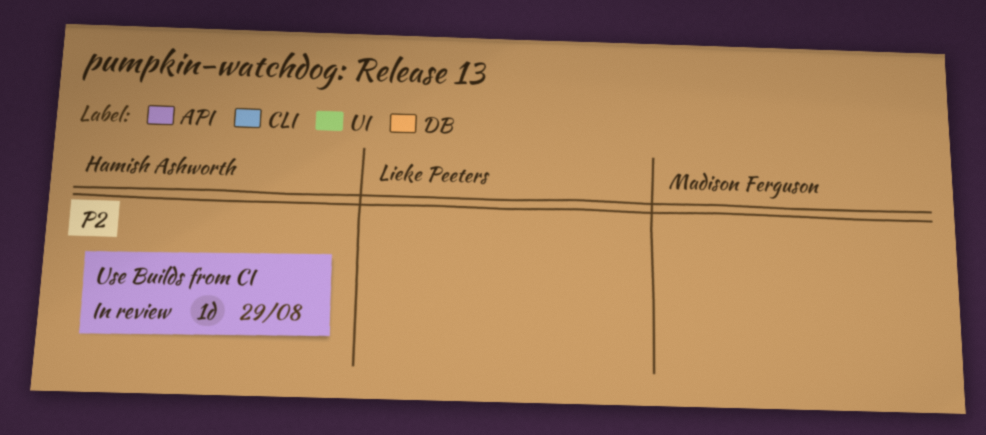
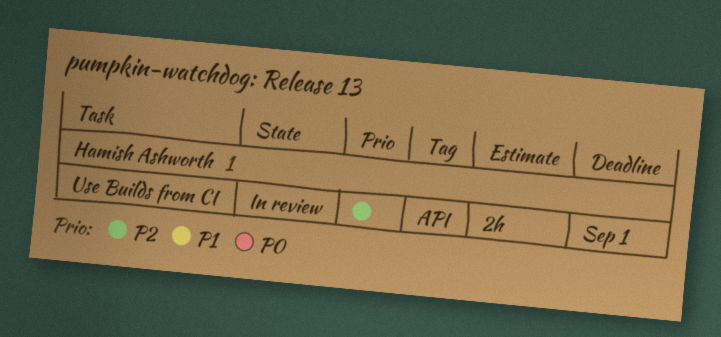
Use Builds from CI, estimate: 1d -> 2h
Use Builds from CI, due: Aug 29 -> Sep 1

